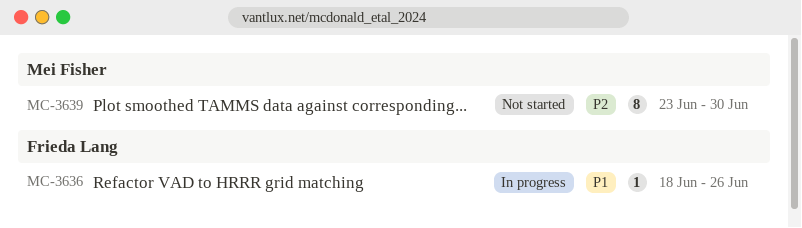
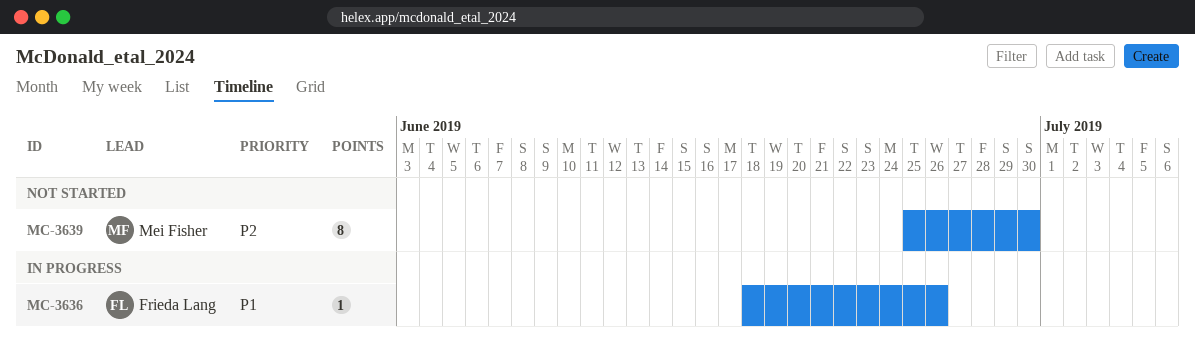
MC-3639, start: Jun 23 -> Jun 25

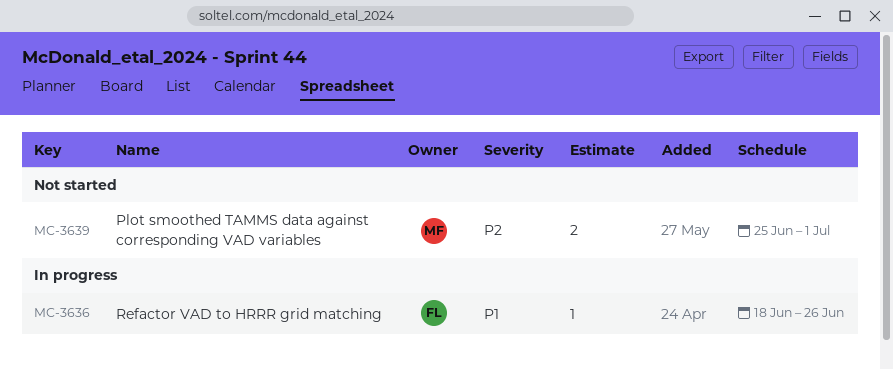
MC-3639, estimate: 8 -> 2
MC-3639, due: Jun 30 -> Jul 1

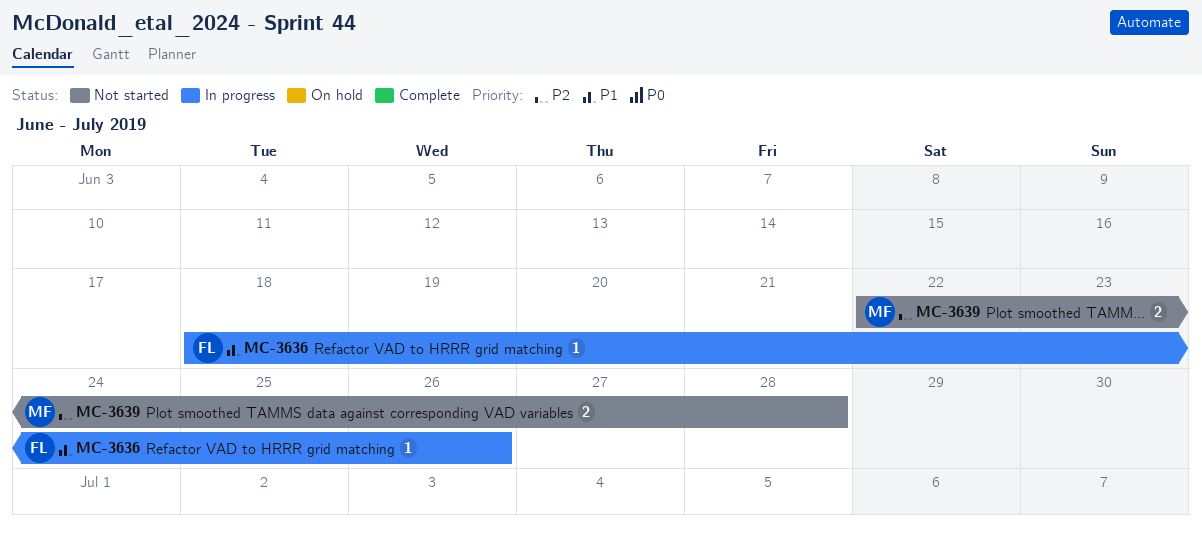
MC-3639, start: Jun 25 -> Jun 22
MC-3639, due: Jul 1 -> Jun 28

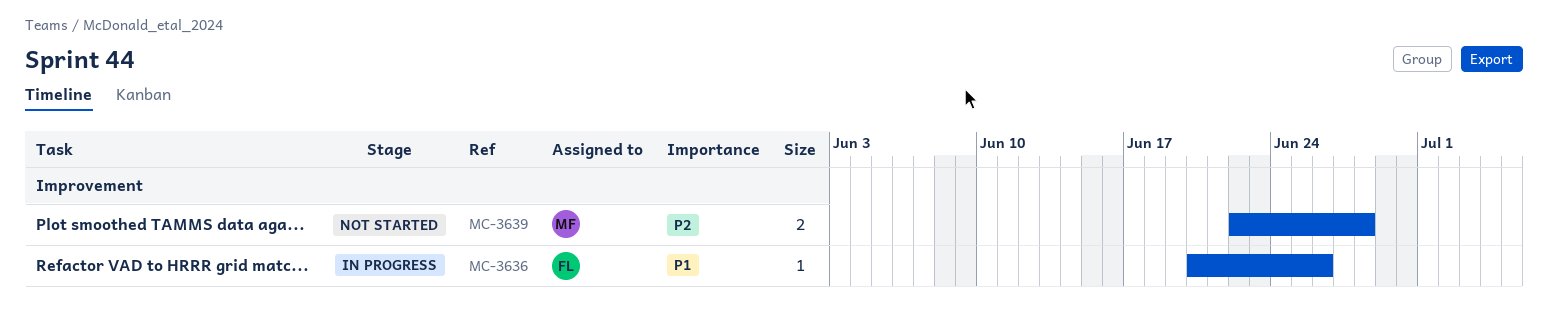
MC-3636, start: Jun 18 -> Jun 20

